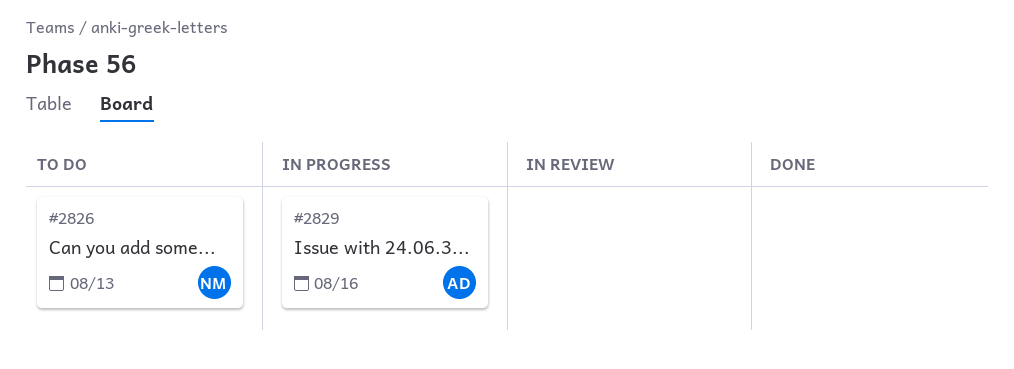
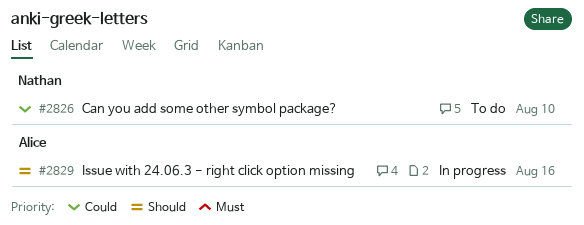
#2826, due: Aug 13 -> Aug 10

